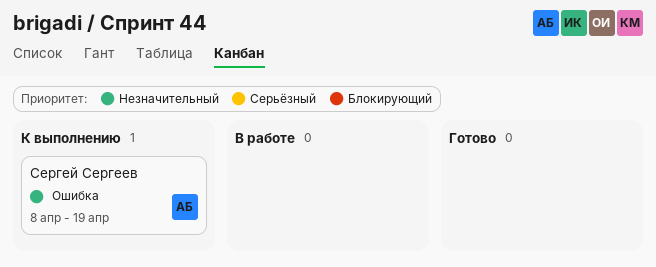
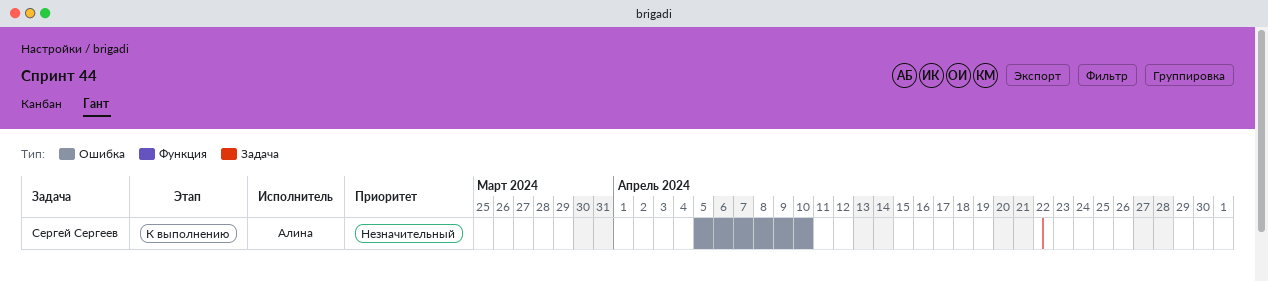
Сергей Сергеев, start: Apr 8 -> Apr 5
Сергей Сергеев, due: Apr 19 -> Apr 10

